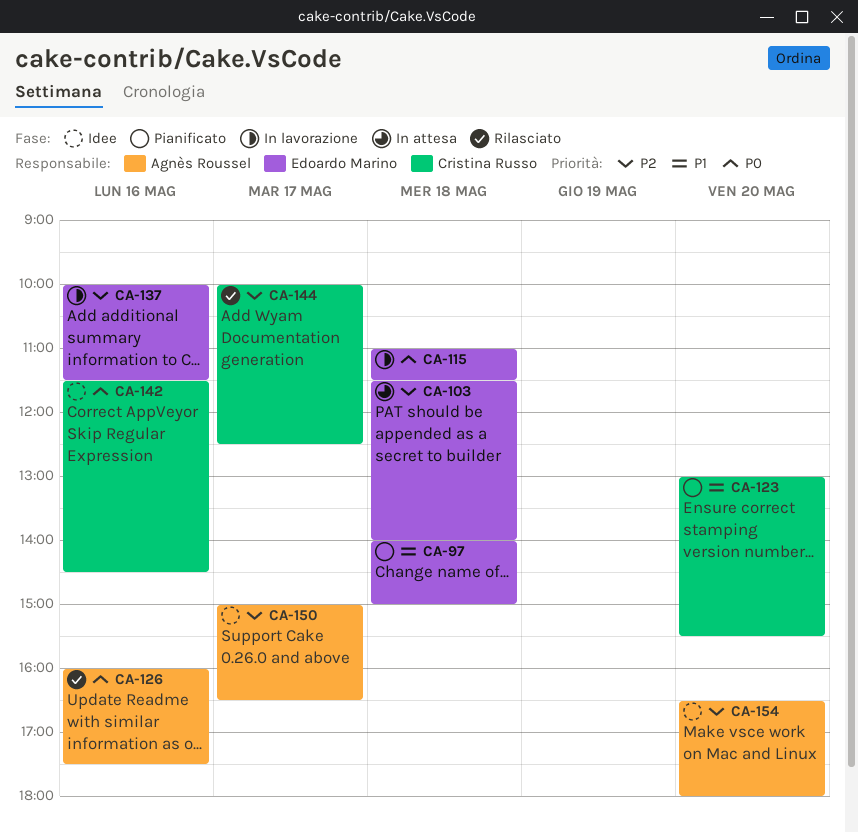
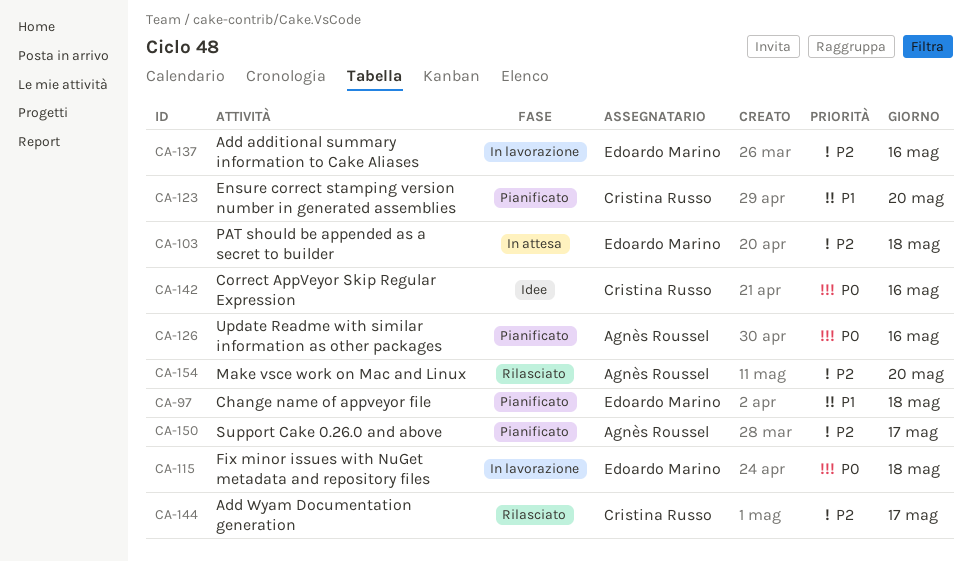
CA-126, status: Rilasciato -> Pianificato
CA-150, status: Idee -> Pianificato
CA-154, status: Idee -> Rilasciato

